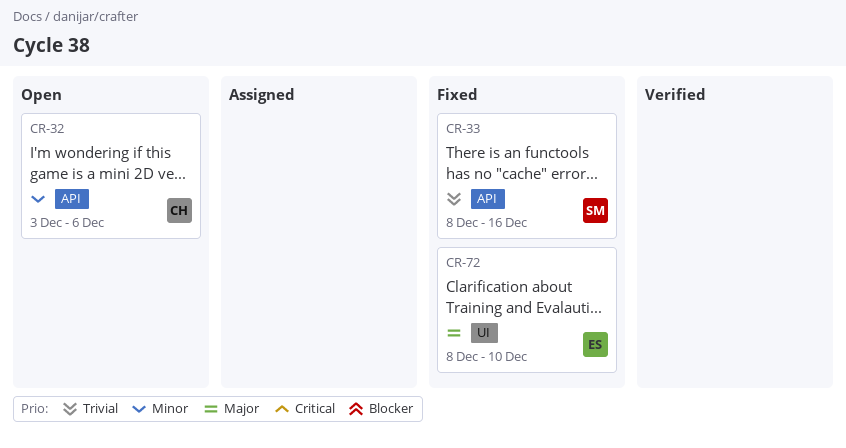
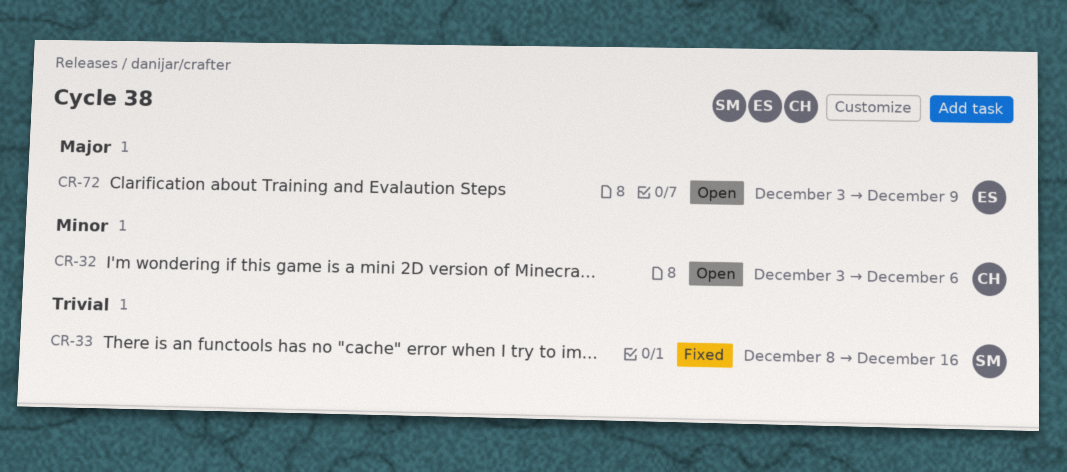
CR-72, status: Fixed -> Open
CR-72, start: Dec 8 -> Dec 3
CR-72, due: Dec 10 -> Dec 9

